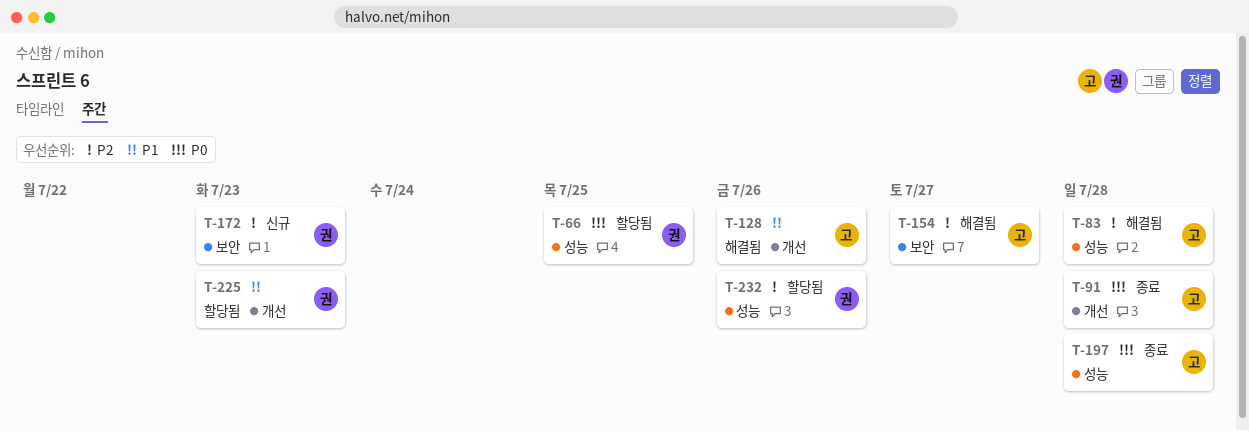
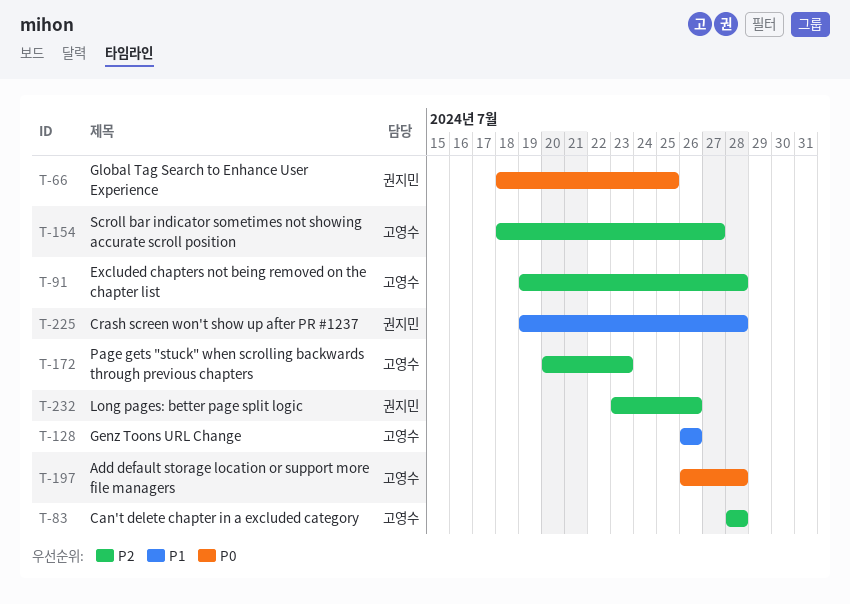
T-91, priority: P0 -> P2
T-172, owner: 권지민 -> 고영수
T-225, due: Jul 23 -> Jul 28

